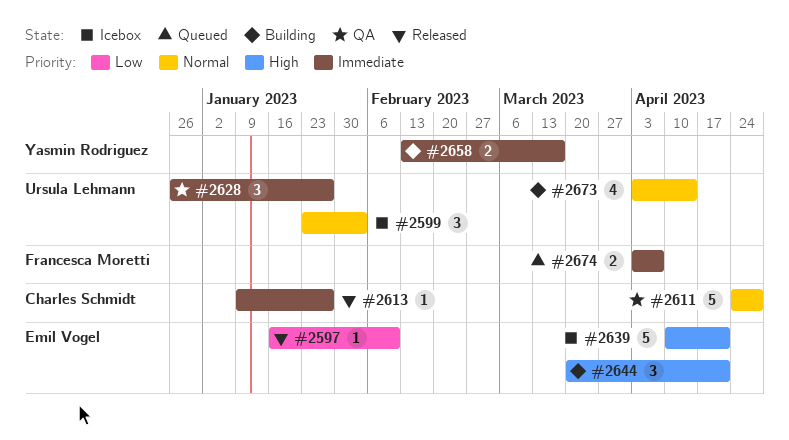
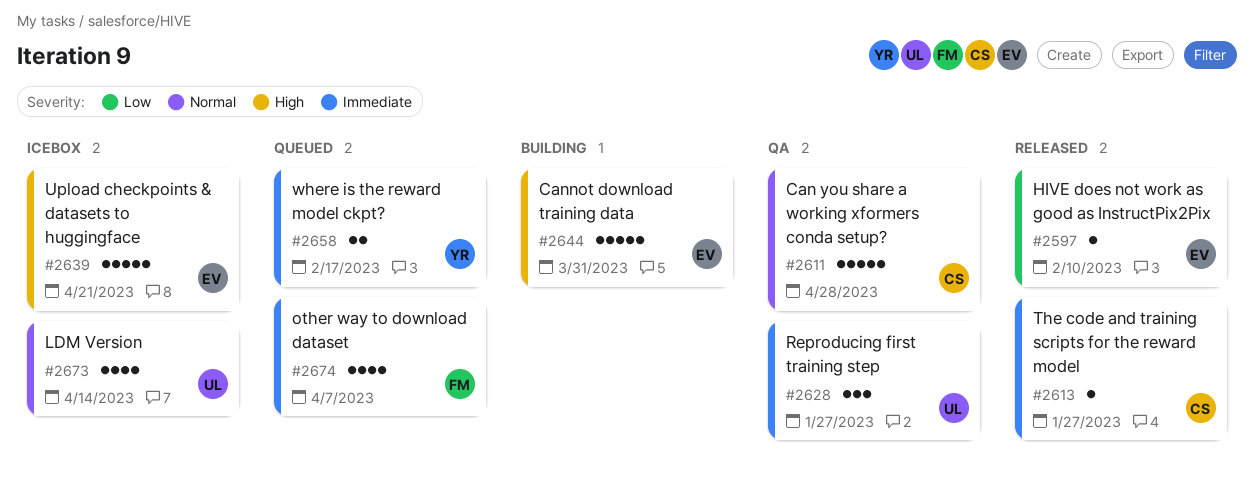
#2599: present -> none
#2644, estimate: 3 -> 5
#2644, due: Apr 21 -> Mar 31
#2658, status: Building -> Queued
#2658, due: Mar 17 -> Feb 17
#2673, status: Building -> Icebox
#2674, estimate: 2 -> 4

